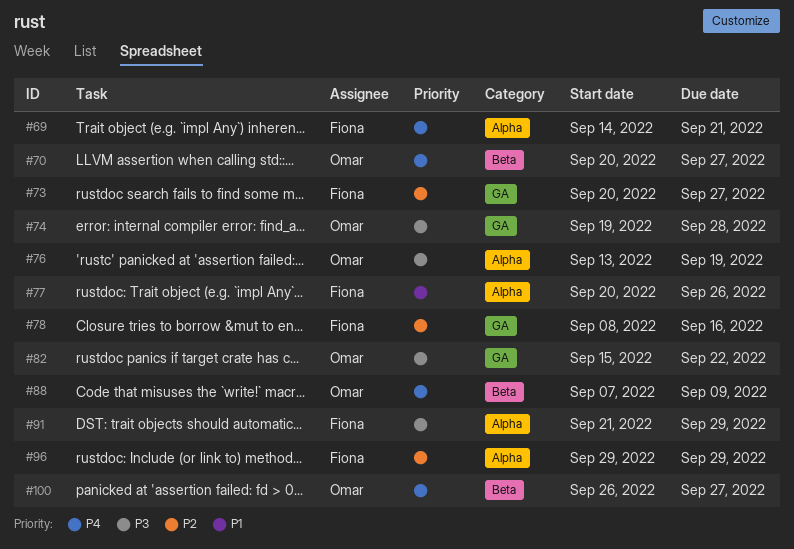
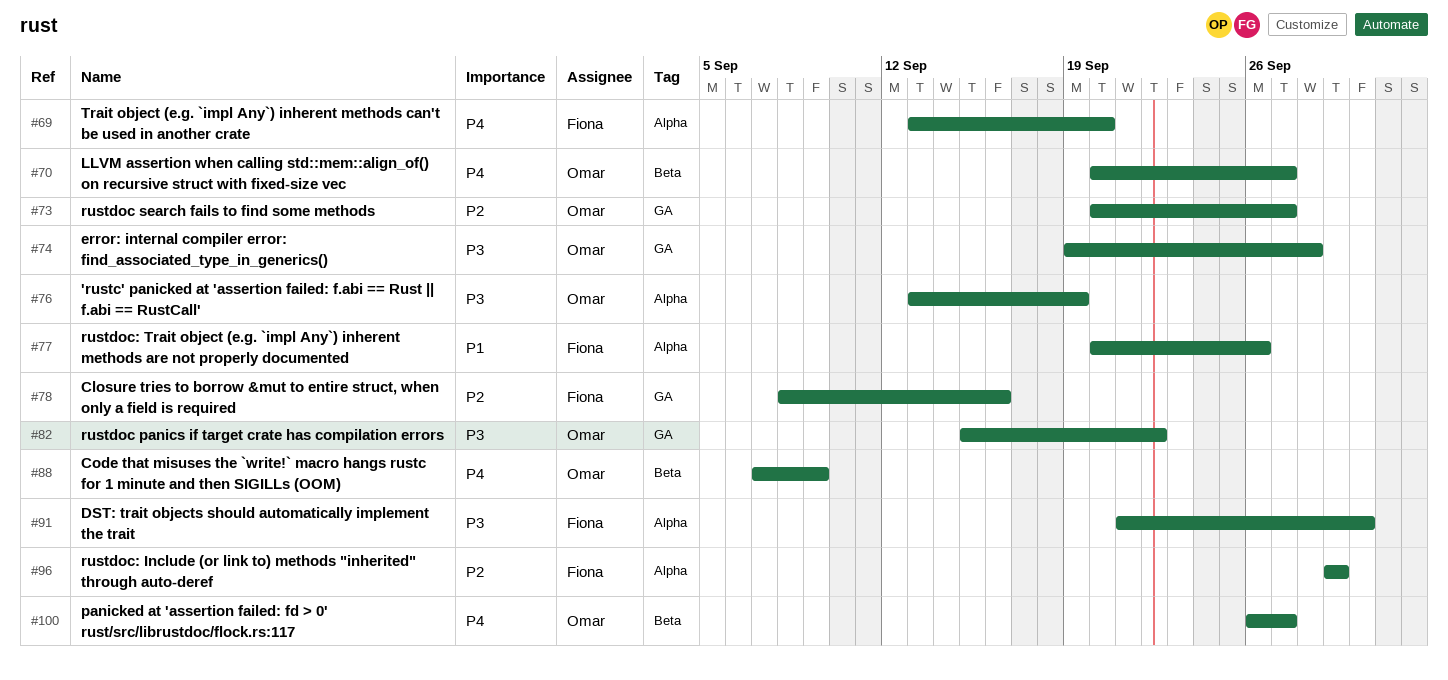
#69, start: Sep 14 -> Sep 13
#69, due: Sep 21 -> Sep 20
#73, owner: Fiona -> Omar
#91, due: Sep 29 -> Sep 30

